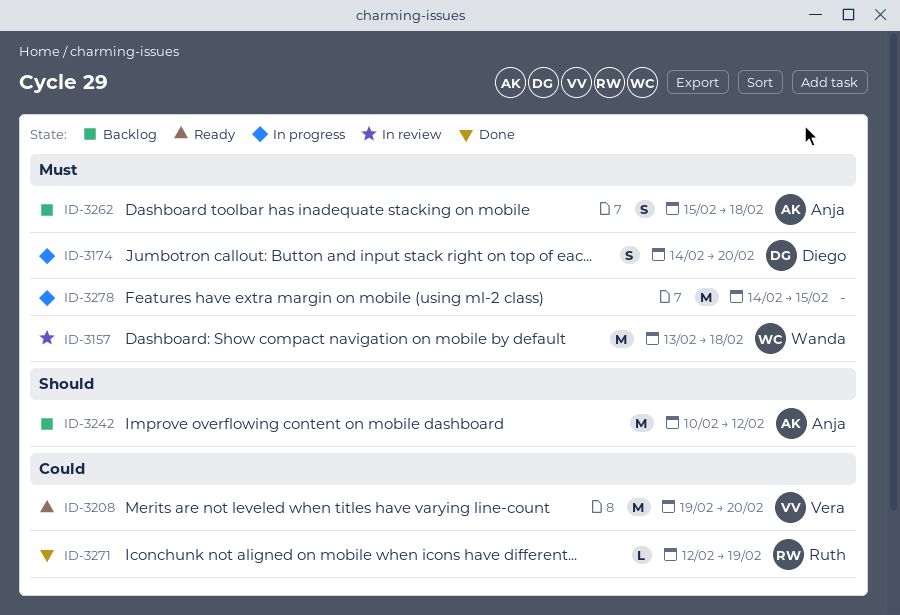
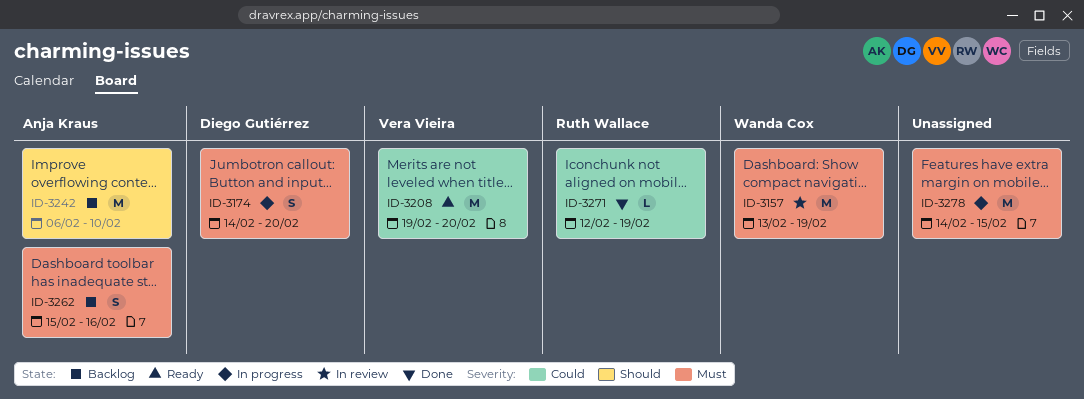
ID-3157, due: Feb 18 -> Feb 19
ID-3242, start: Feb 10 -> Feb 6
ID-3242, due: Feb 12 -> Feb 10
ID-3262, due: Feb 18 -> Feb 16

